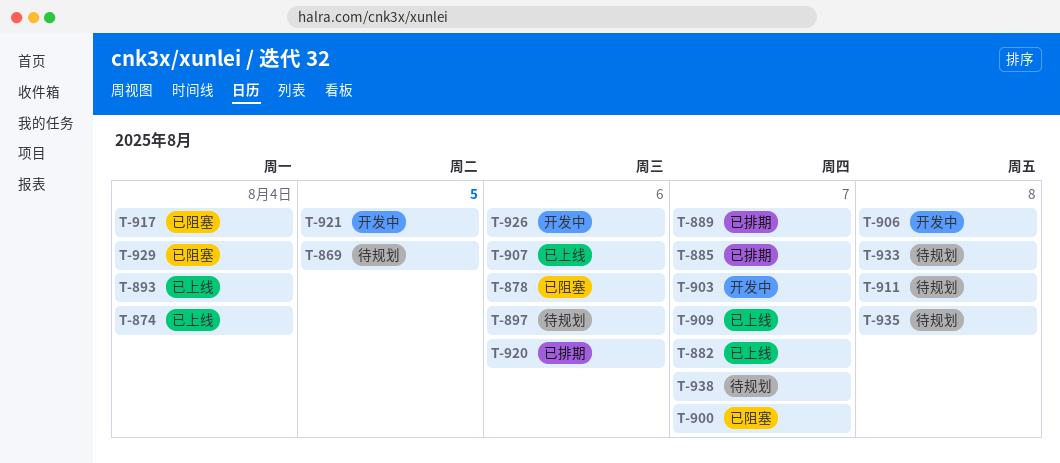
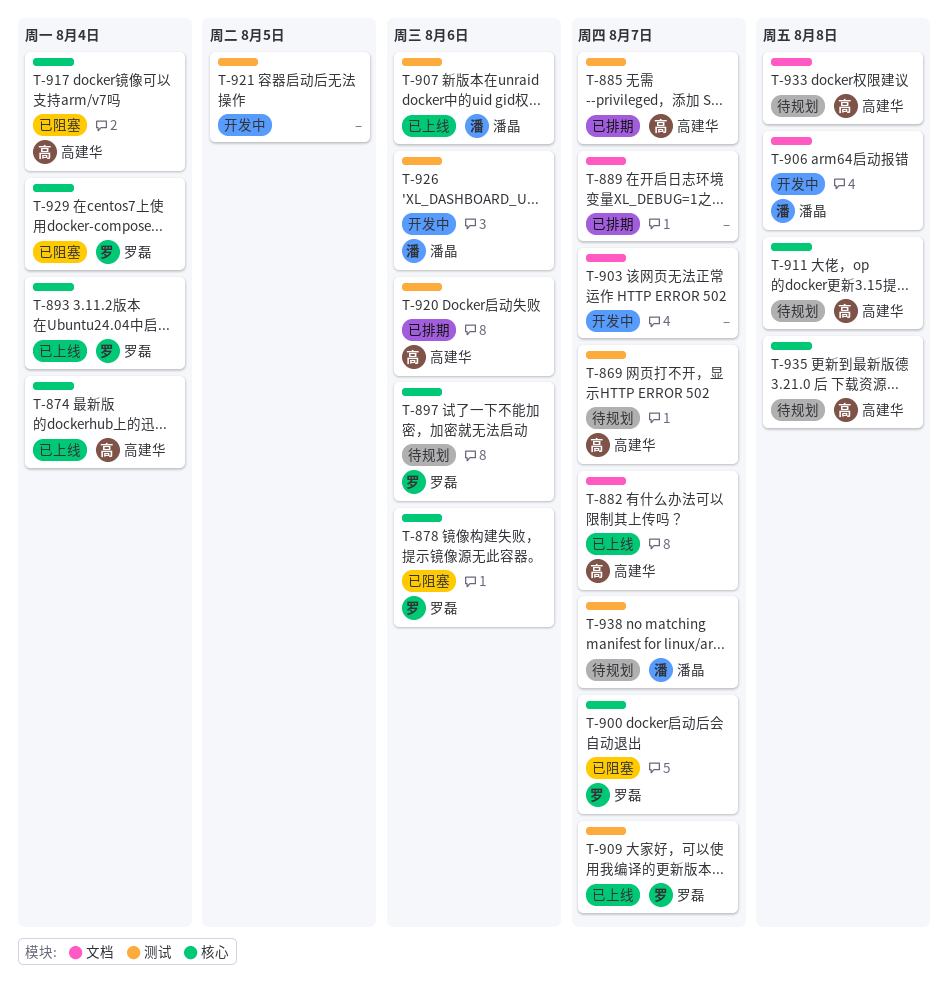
T-869, due: Aug 5 -> Aug 7

